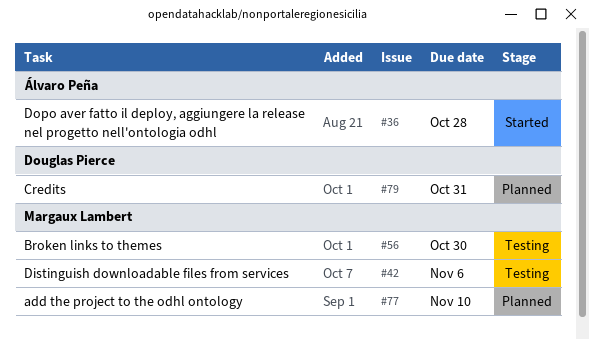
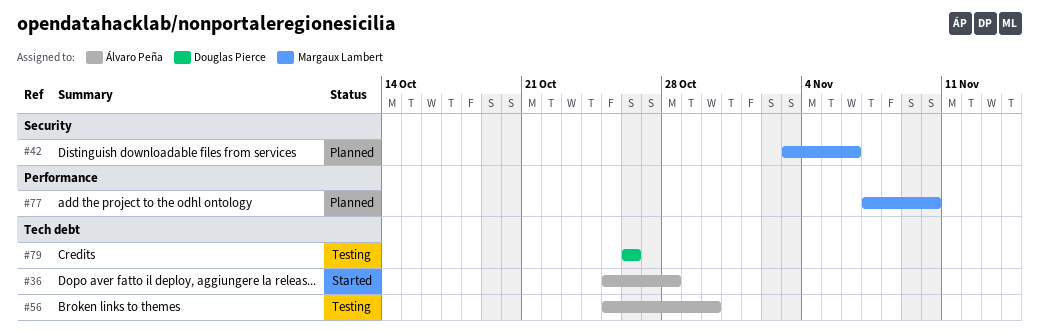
#42, status: Testing -> Planned
#56, owner: Margaux Lambert -> Álvaro Peña
#79, status: Planned -> Testing
#79, due: Oct 31 -> Oct 26

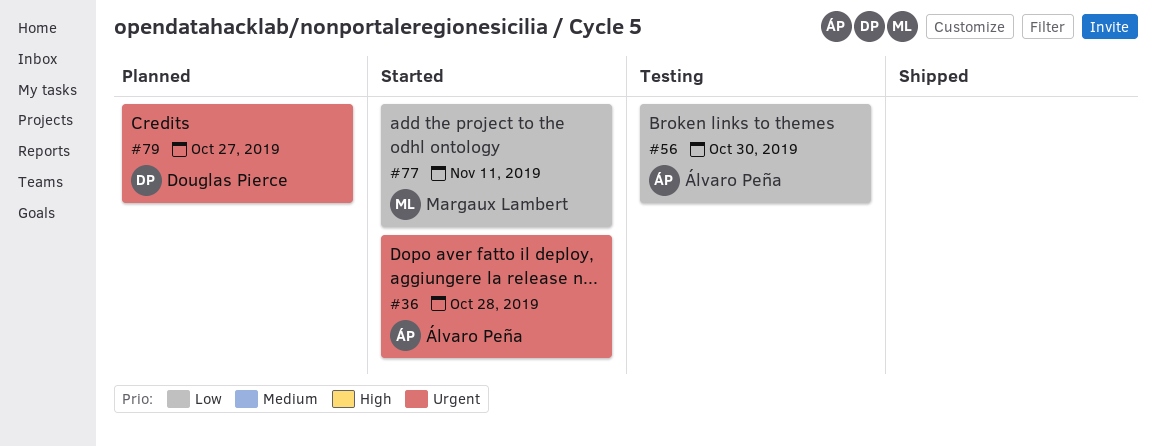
#42: present -> none
#77, status: Planned -> Started
#77, due: Nov 10 -> Nov 11
#79, status: Testing -> Planned
#79, due: Oct 26 -> Oct 27

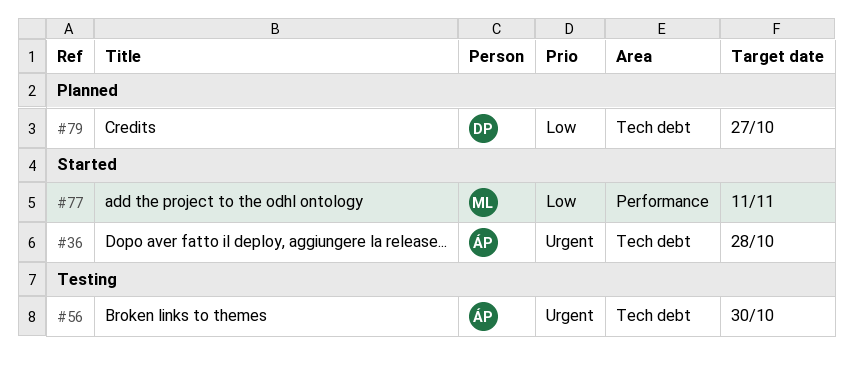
#56, priority: Low -> Urgent
#79, priority: Urgent -> Low

